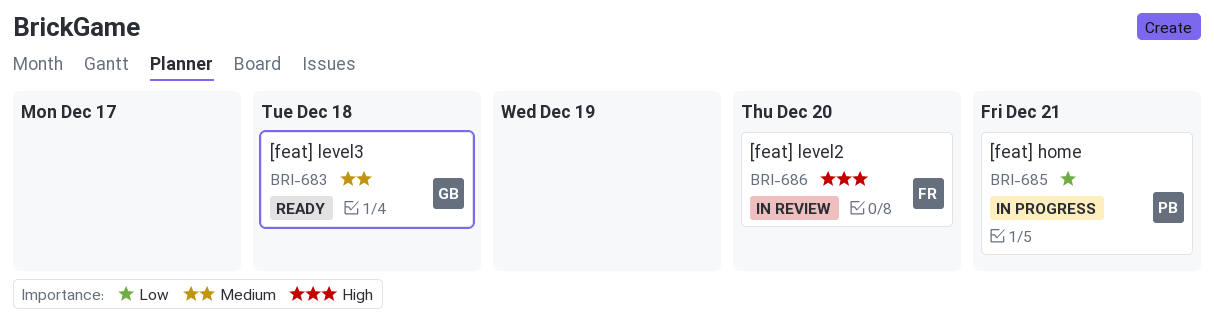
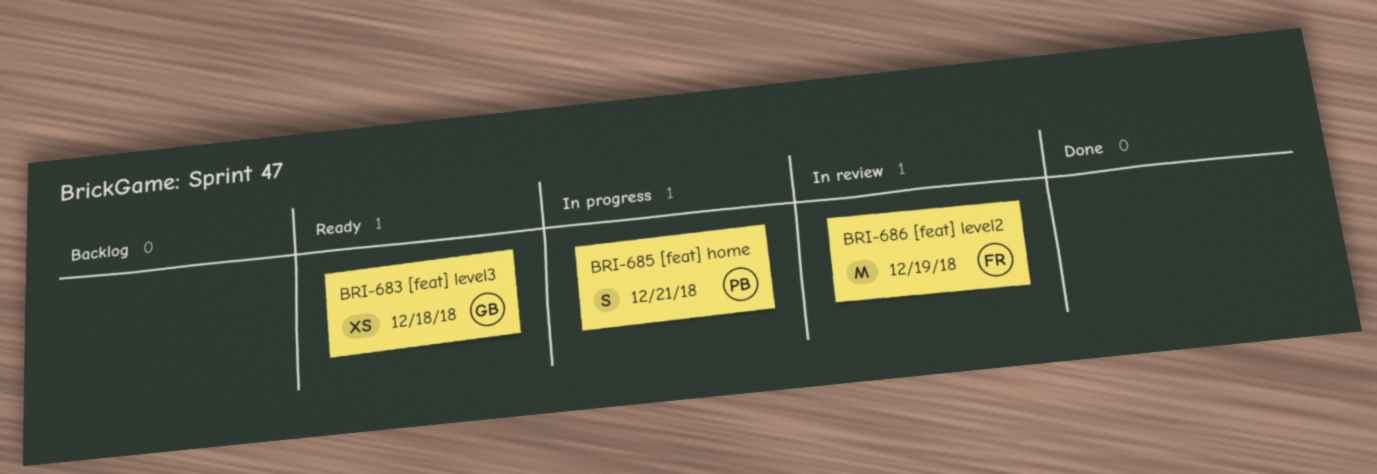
BRI-686, due: Dec 20 -> Dec 19

